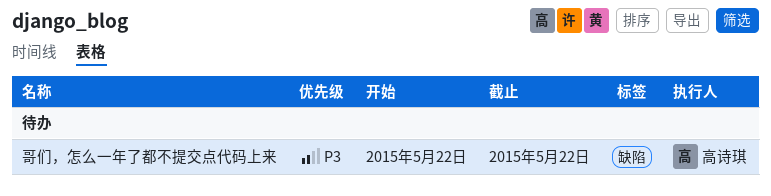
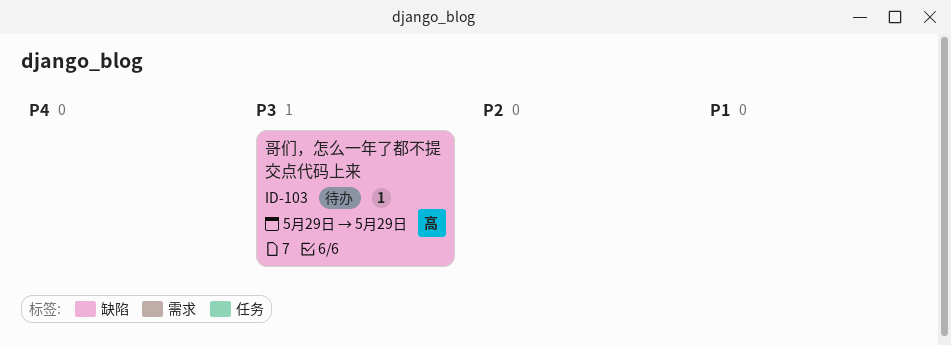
哥们，怎么一年了都不提交点代码上来, start: May 22 -> May 29
哥们，怎么一年了都不提交点代码上来, due: May 22 -> May 29

